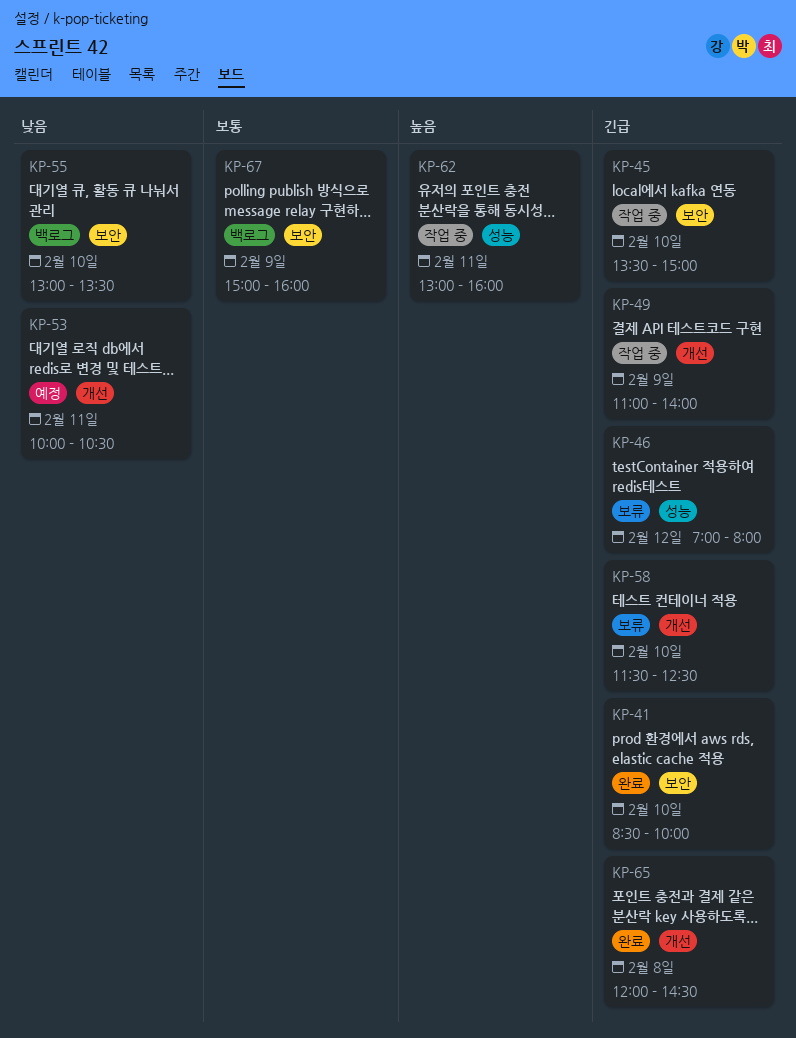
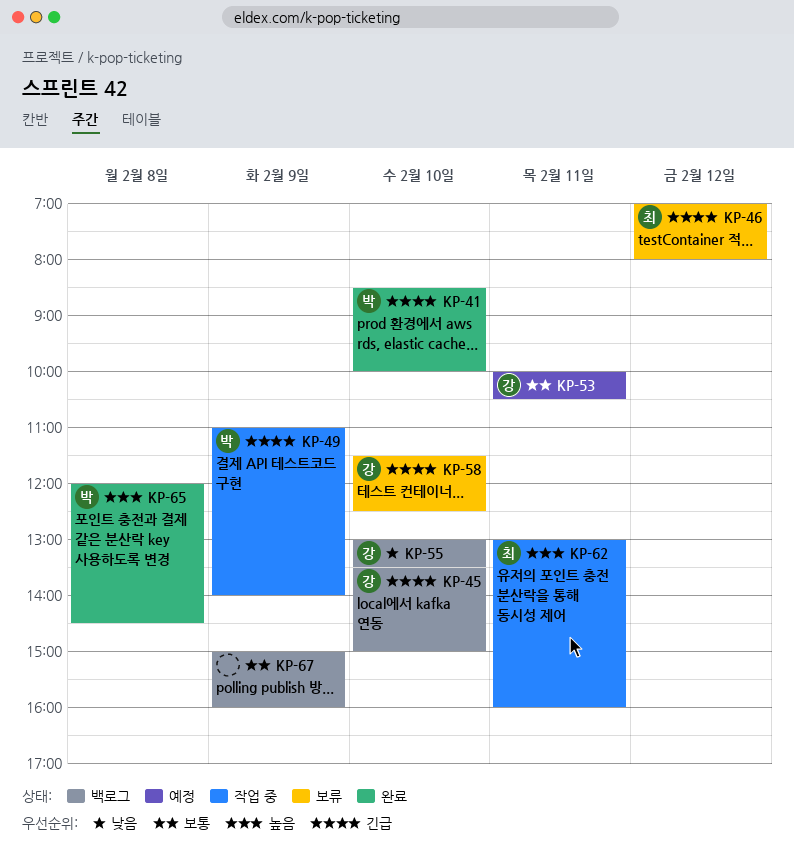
KP-45, status: 작업 중 -> 백로그
KP-53, priority: 낮음 -> 보통
KP-65, priority: 긴급 -> 높음

